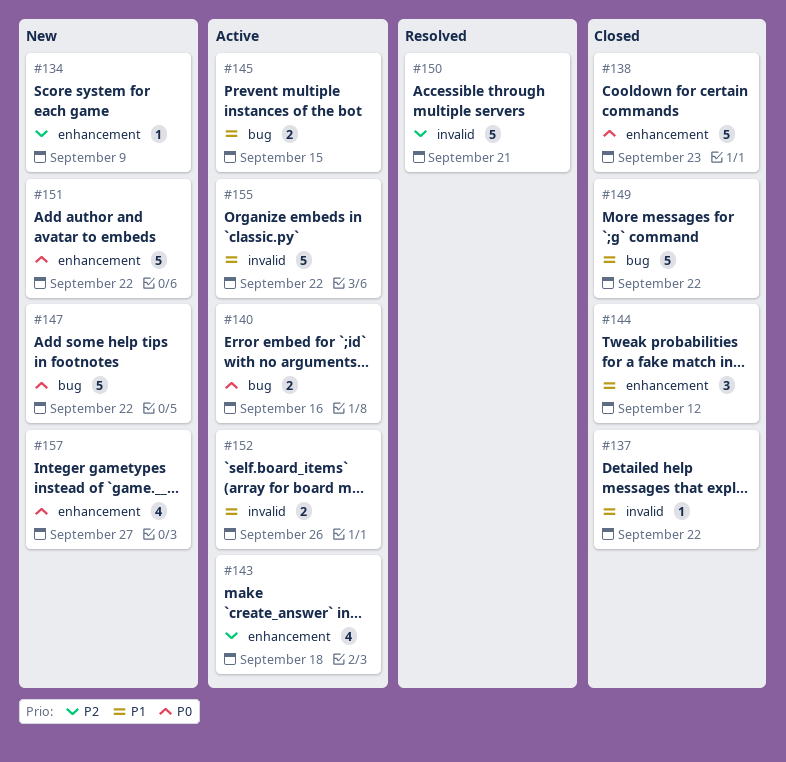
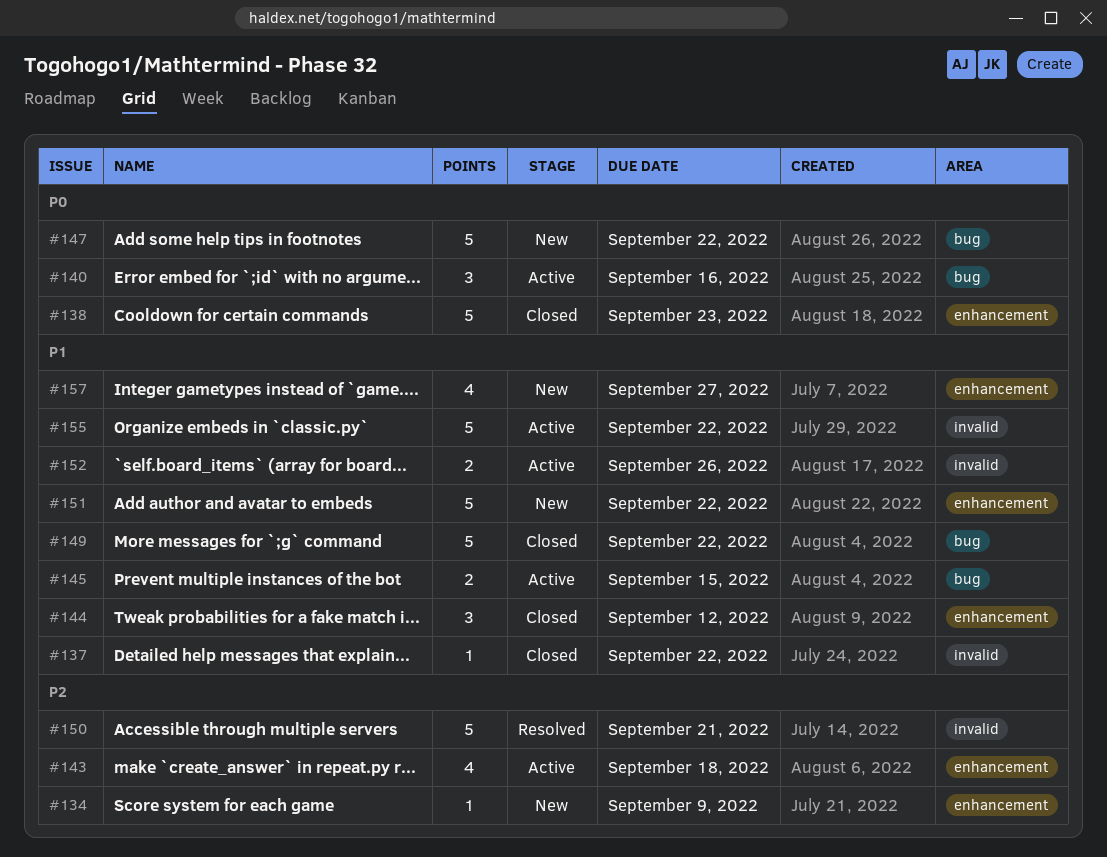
#140, estimate: 2 -> 3
#151, priority: P0 -> P1
#157, priority: P0 -> P1

